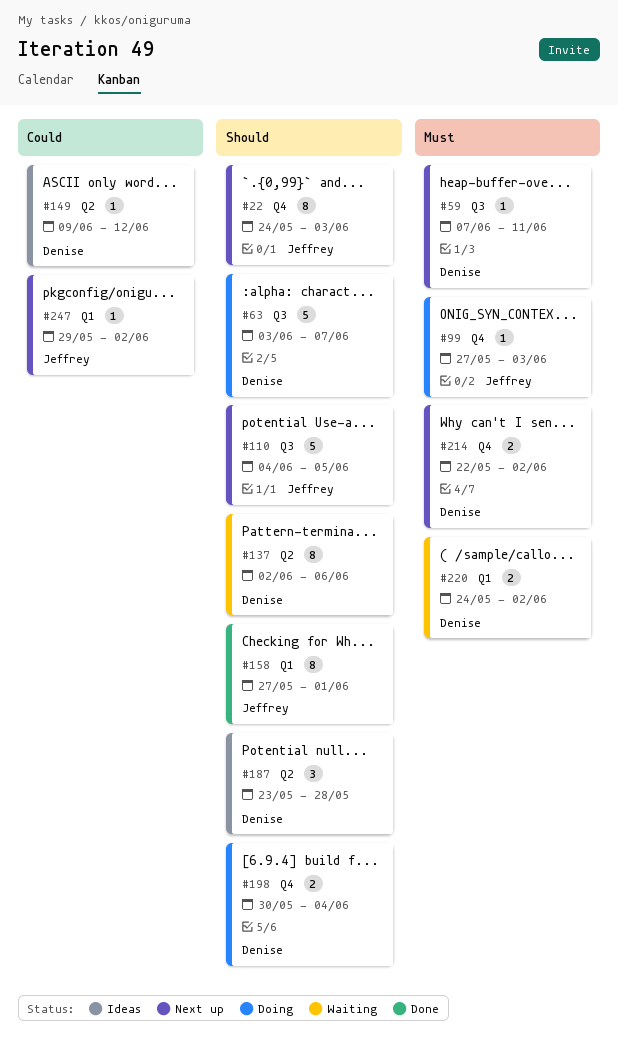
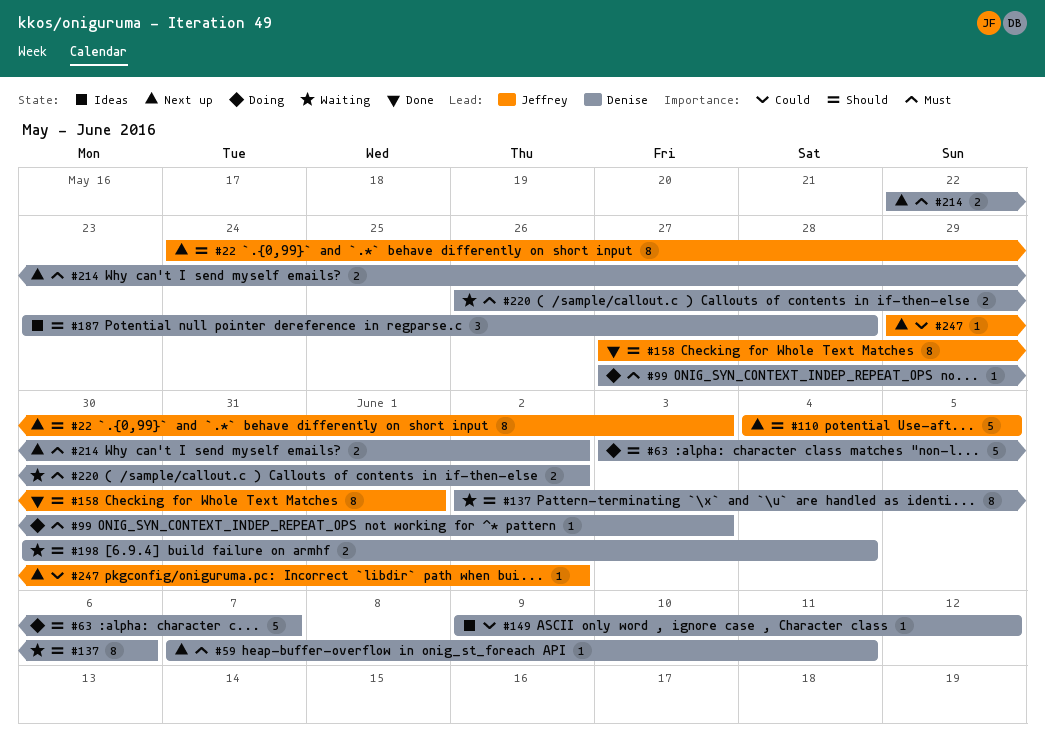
#99, owner: Jeffrey -> Denise
#198, status: Doing -> Waiting
#220, start: May 24 -> May 26

